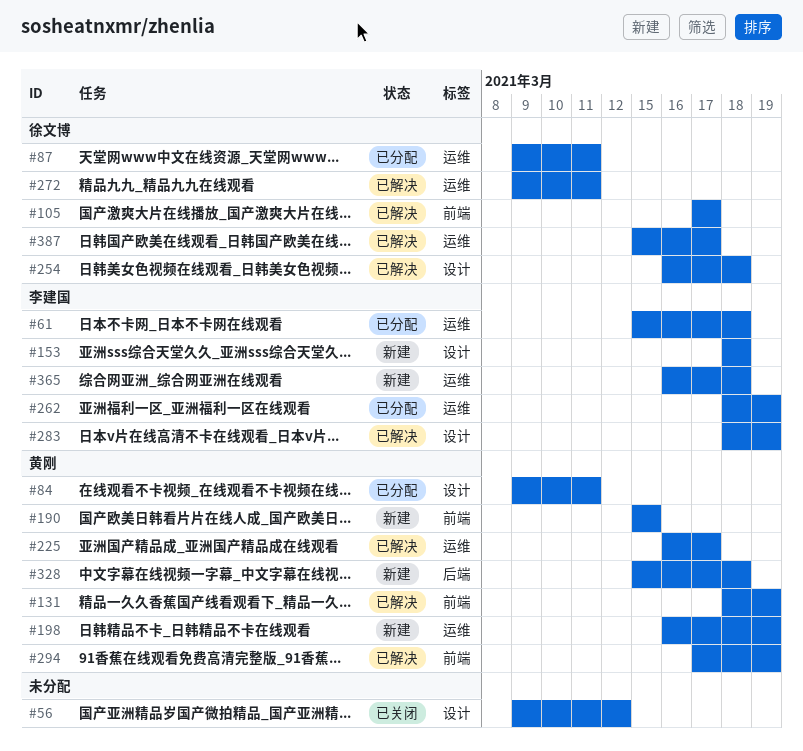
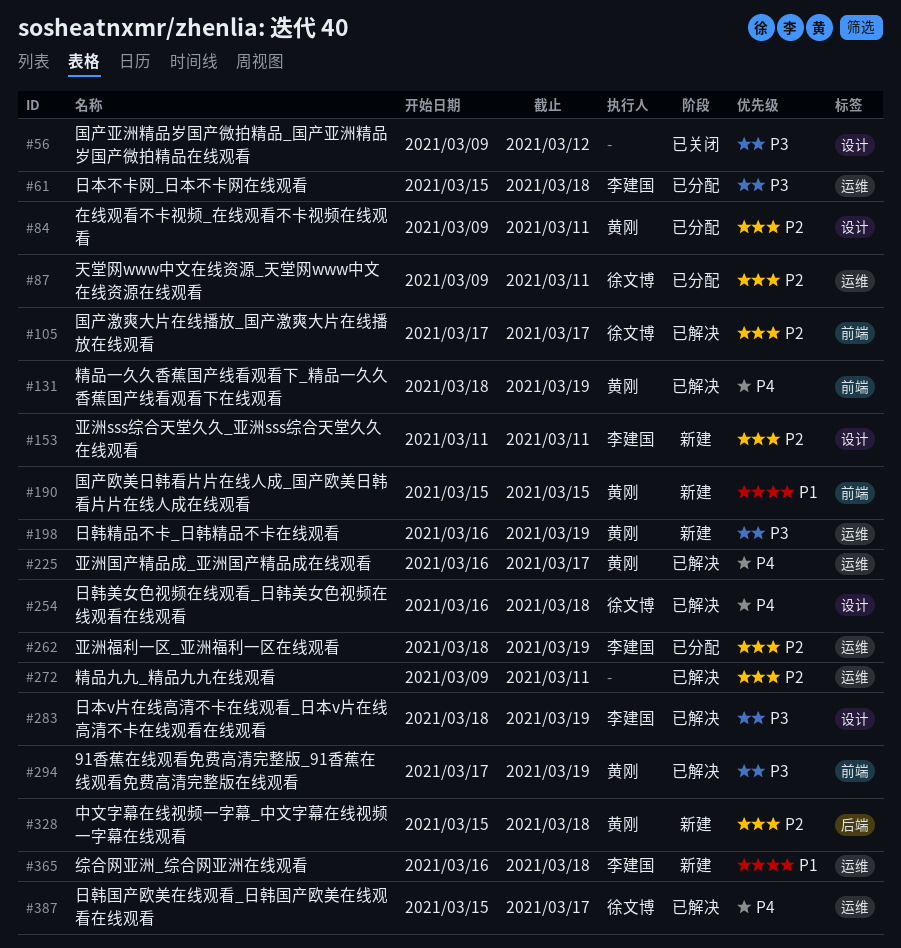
#153, start: Mar 18 -> Mar 11
#153, due: Mar 18 -> Mar 11
#272, owner: 徐文博 -> none

